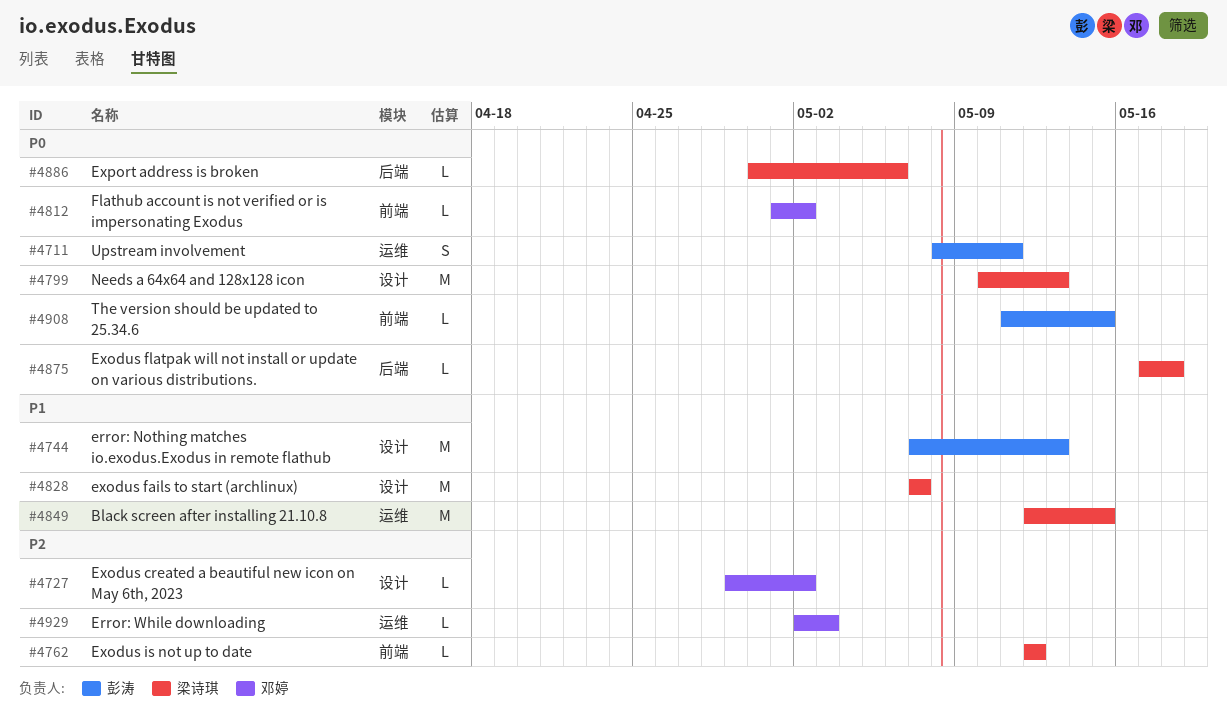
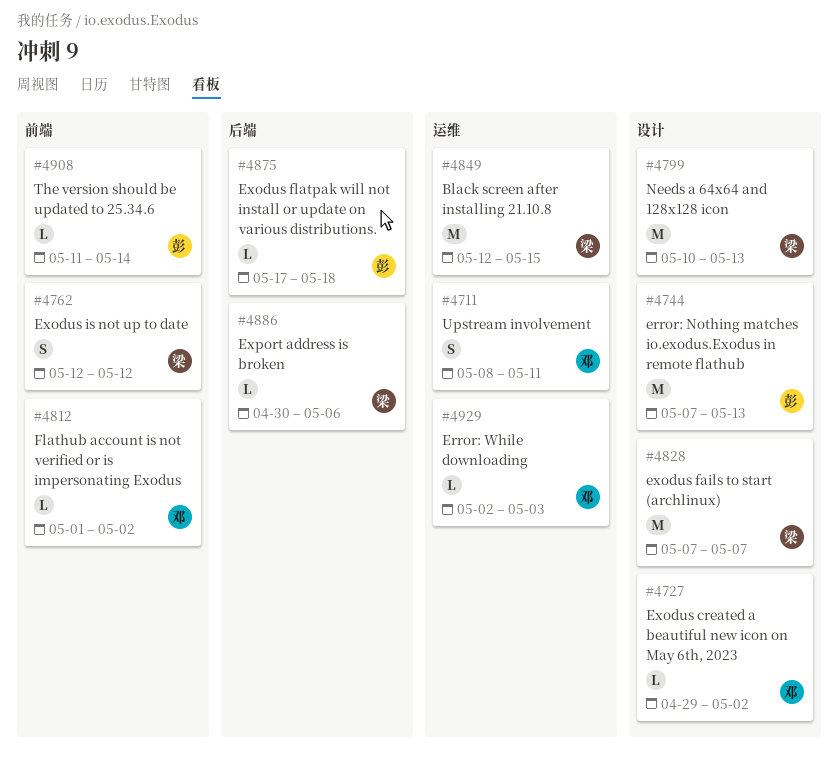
#4711, owner: 彭涛 -> 邓婷
#4762, estimate: L -> S
#4875, owner: 梁诗琪 -> 彭涛
#4908, due: May 15 -> May 14

